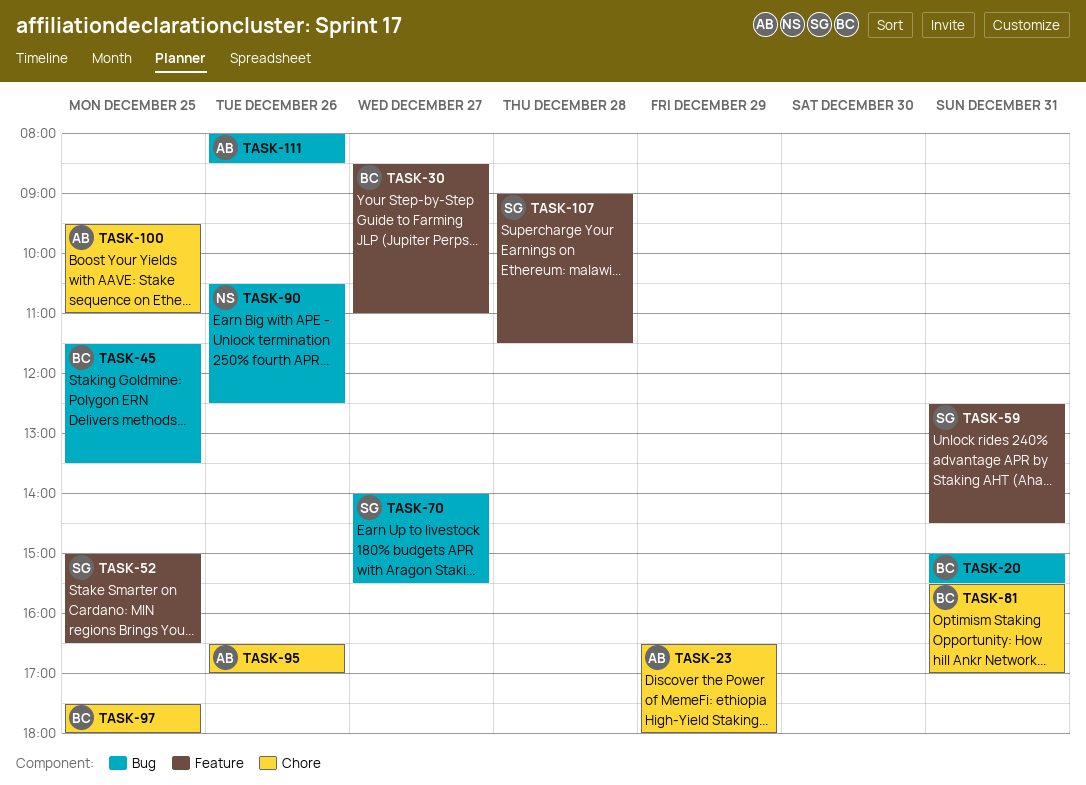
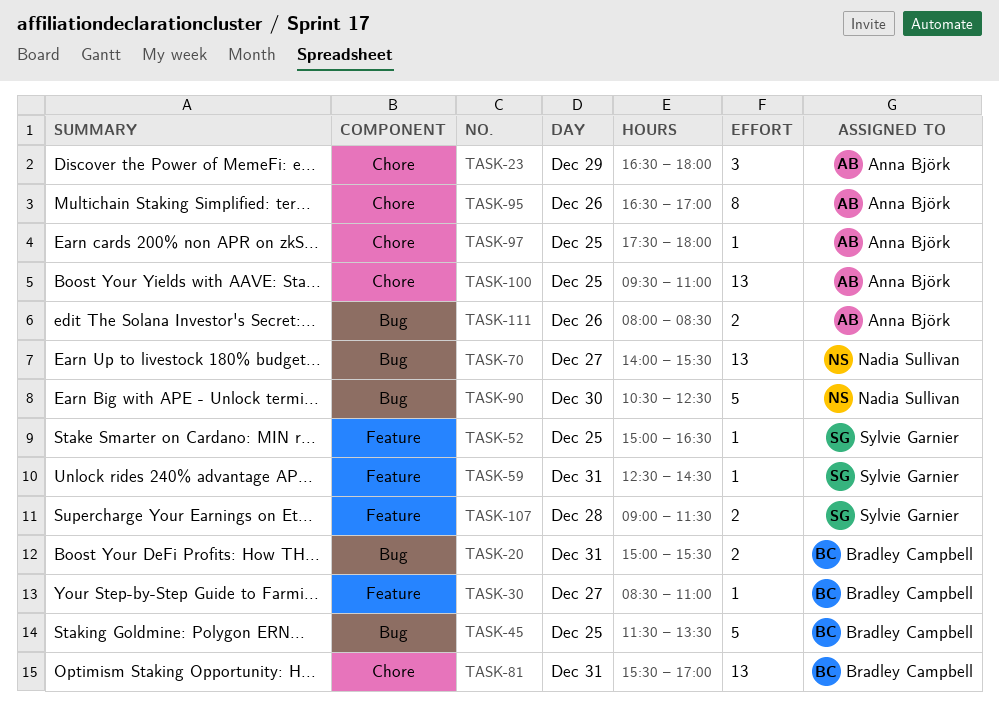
TASK-70, owner: Sylvie Garnier -> Nadia Sullivan
TASK-90, day: Dec 26 -> Dec 30
TASK-97, owner: Bradley Campbell -> Anna Björk

